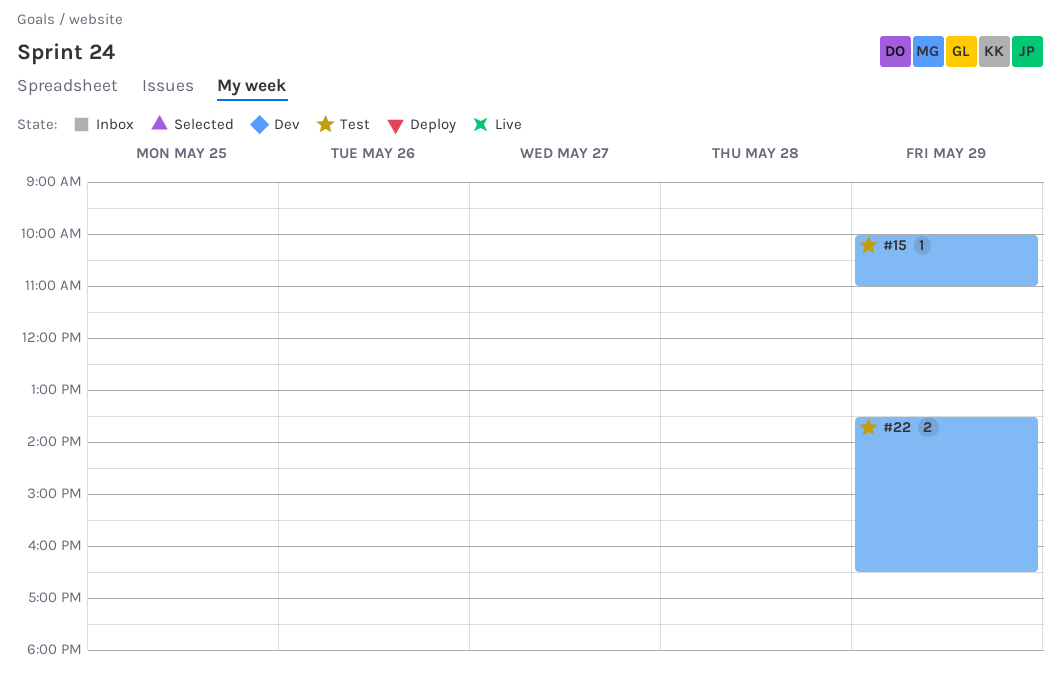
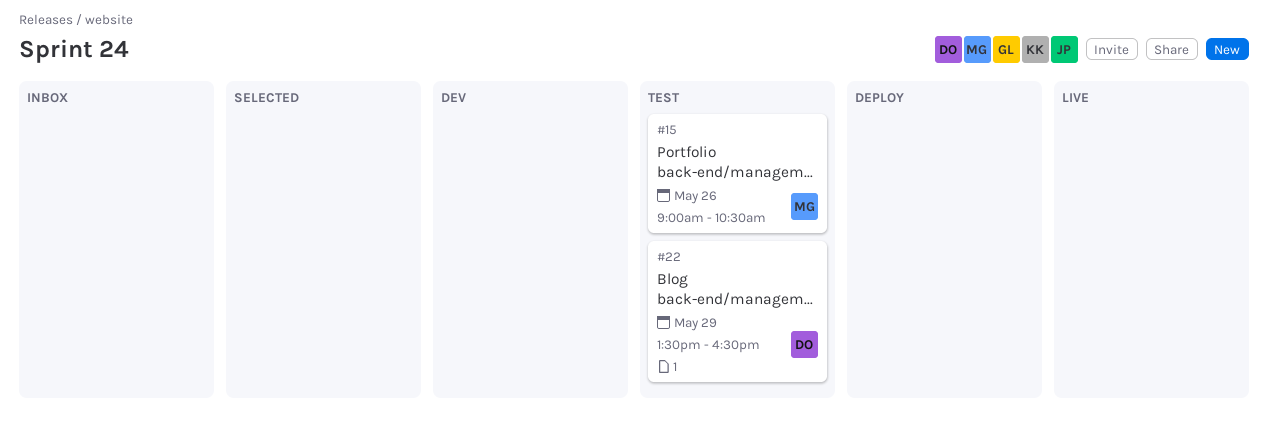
#15, day: May 29 -> May 26
#15, begins: 10:00 -> 09:00
#15, ends: 11:00 -> 10:30

